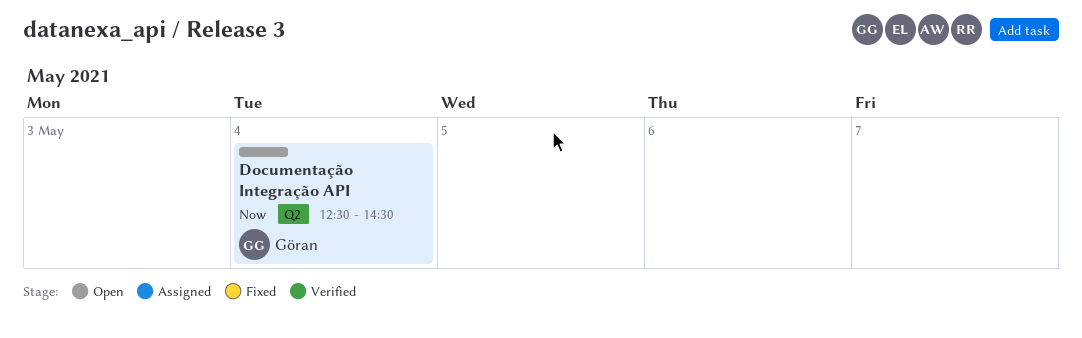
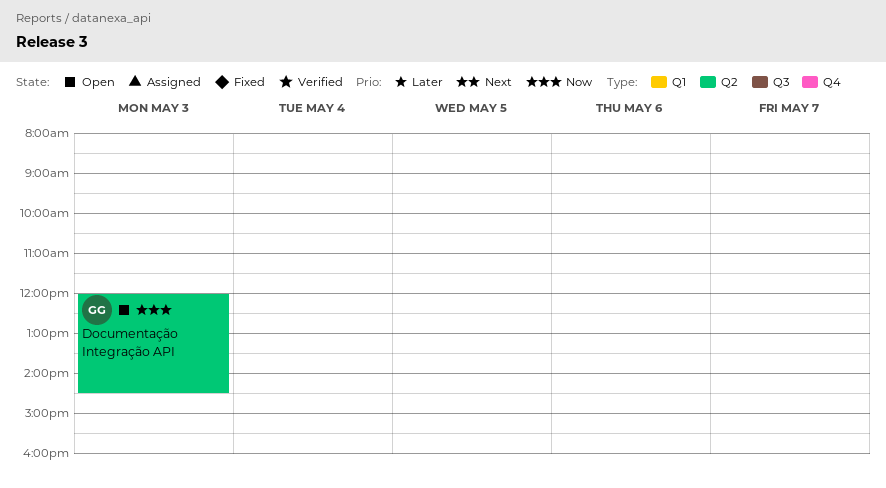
Documentação Integração API, day: May 4 -> May 3
Documentação Integração API, begins: 12:30 -> 12:00

